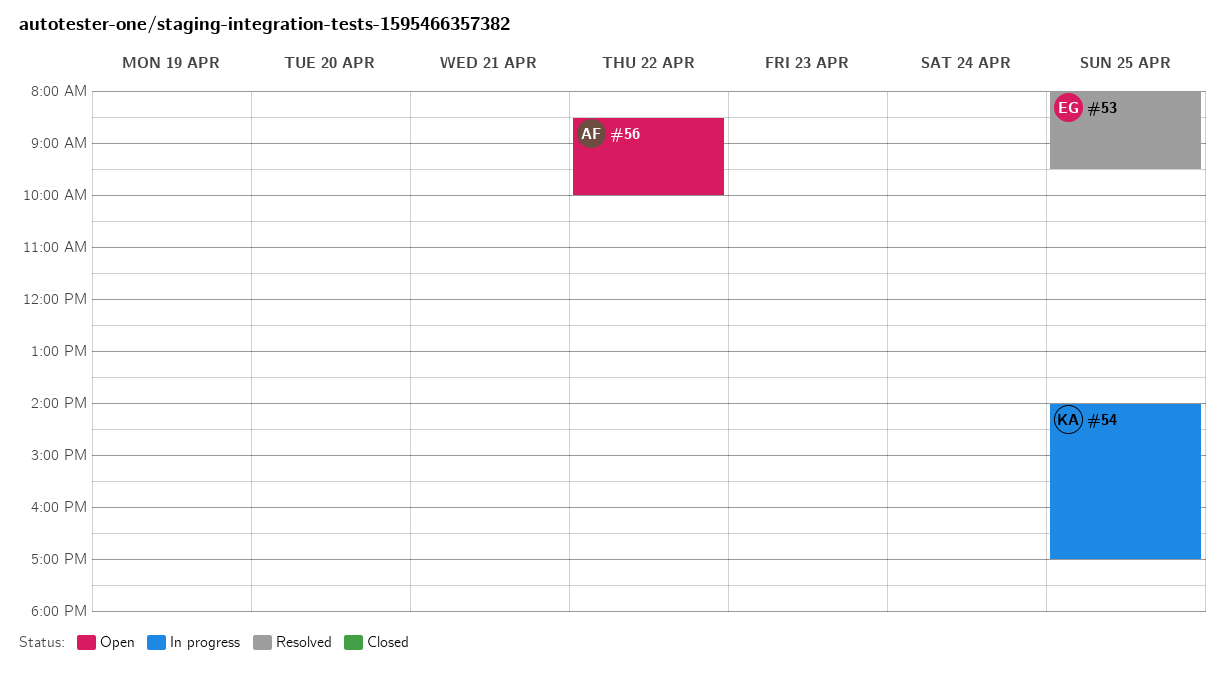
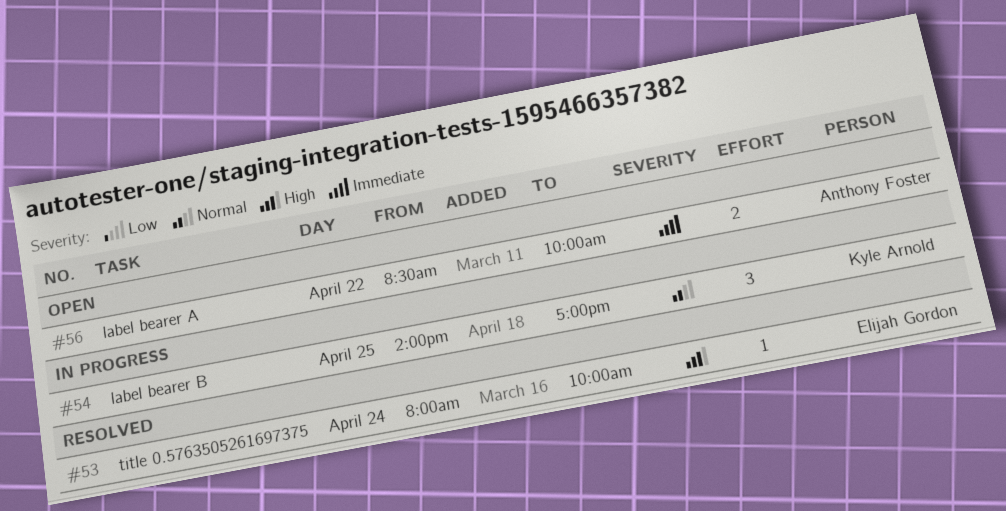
#53, day: Apr 25 -> Apr 24
#53, ends: 09:30 -> 10:00

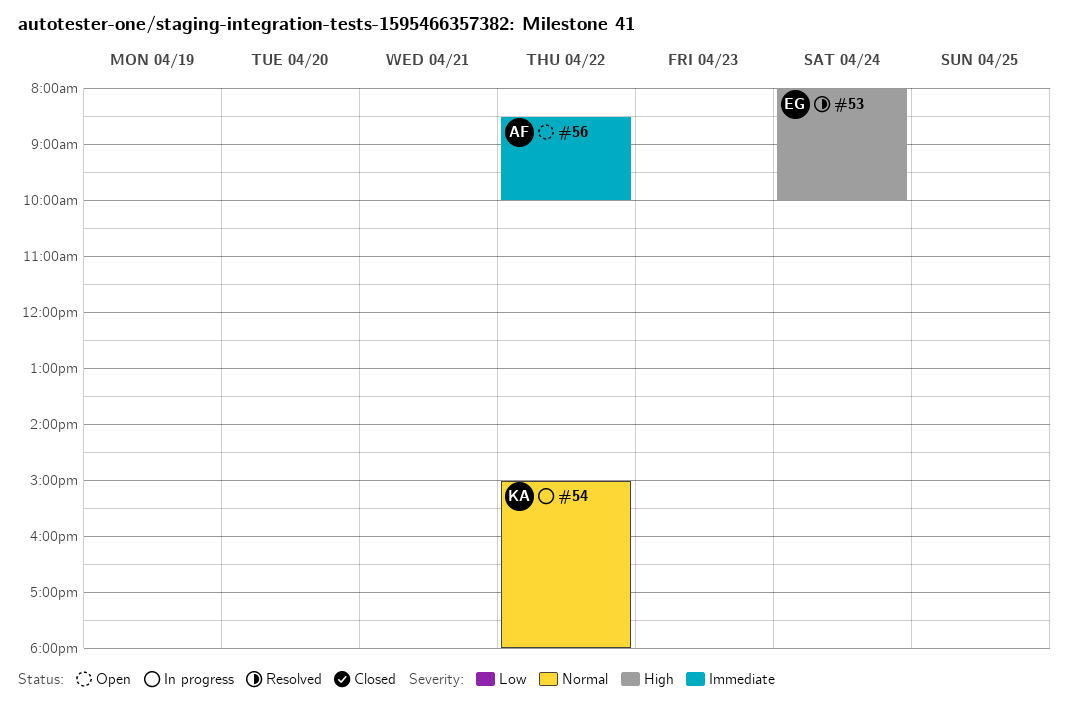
#54, day: Apr 25 -> Apr 22
#54, begins: 14:00 -> 15:00
#54, ends: 17:00 -> 18:00

